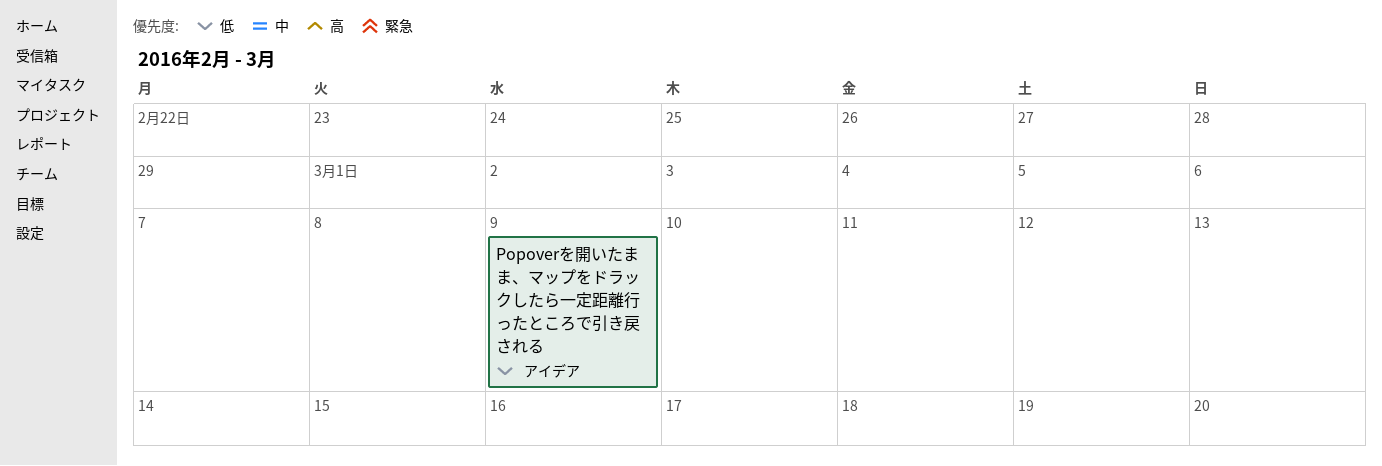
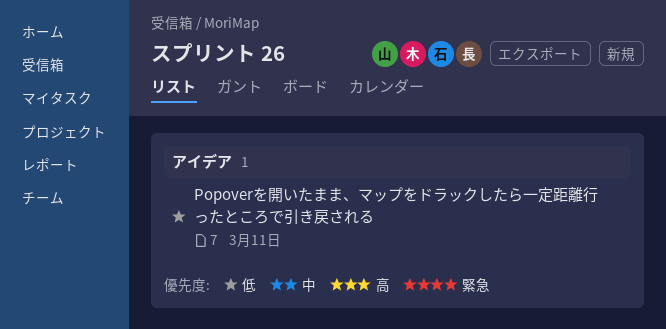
Popoverを開いたまま、マップをドラックしたら一定距離行ったところで引き戻される, due: Mar 9 -> Mar 11

